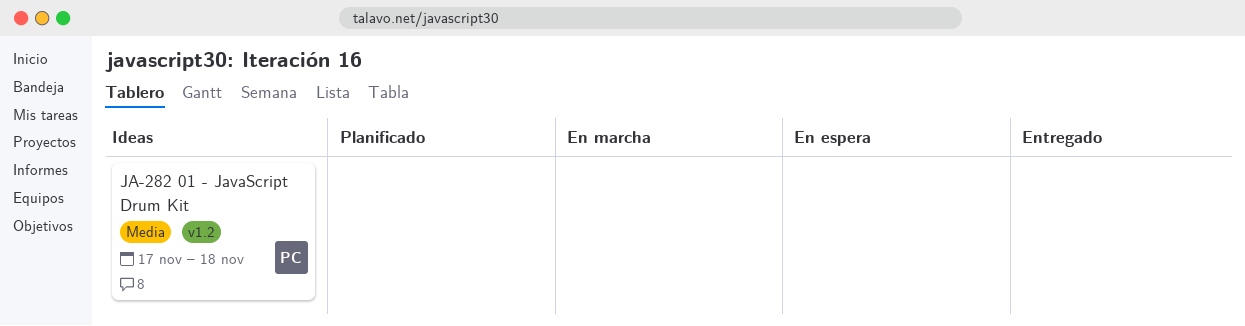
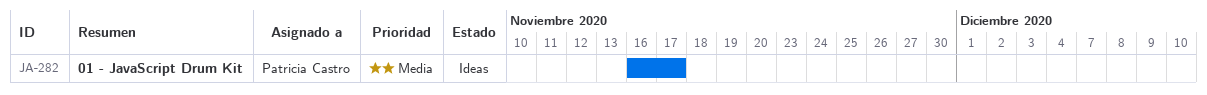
JA-282, start: Nov 17 -> Nov 16
JA-282, due: Nov 18 -> Nov 17

